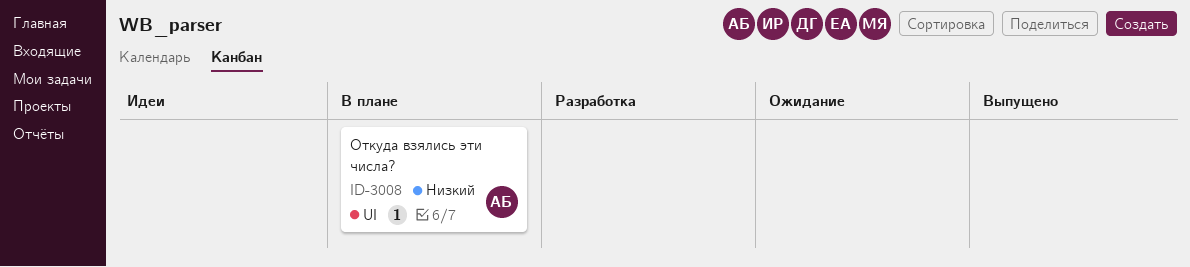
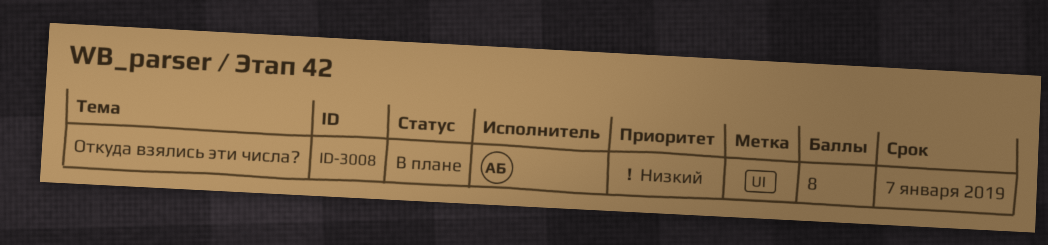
ID-3008, estimate: 1 -> 8

